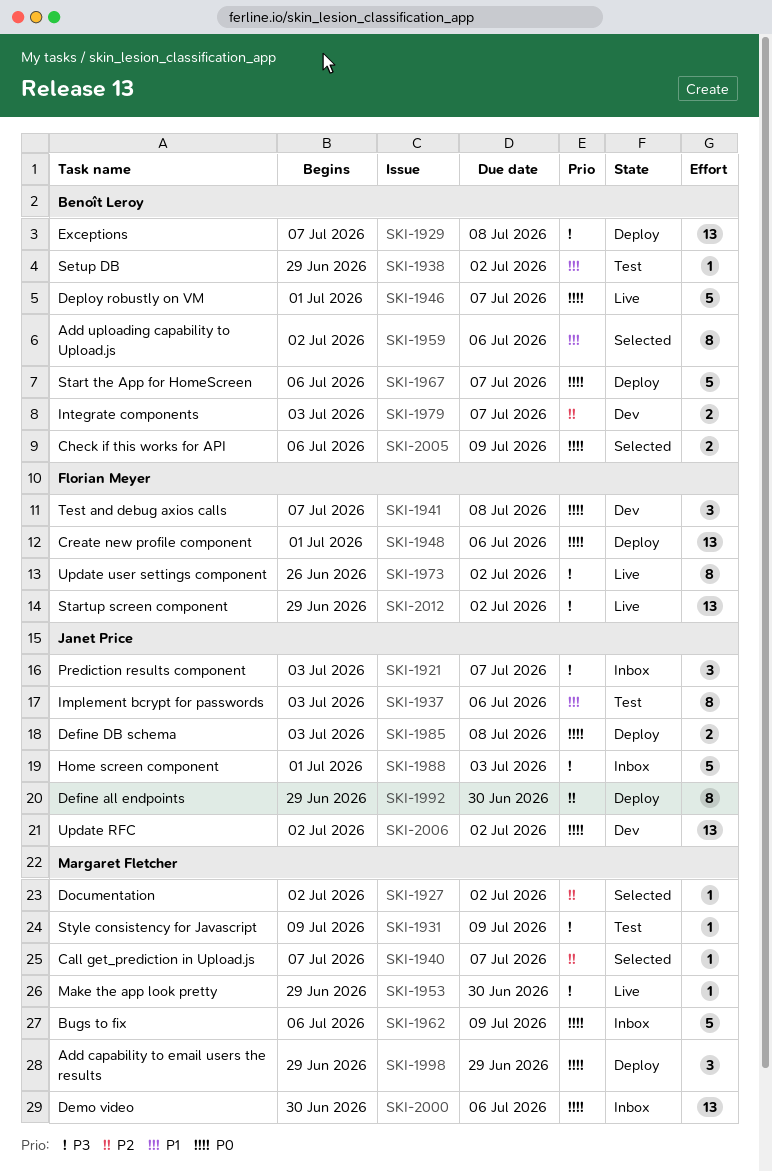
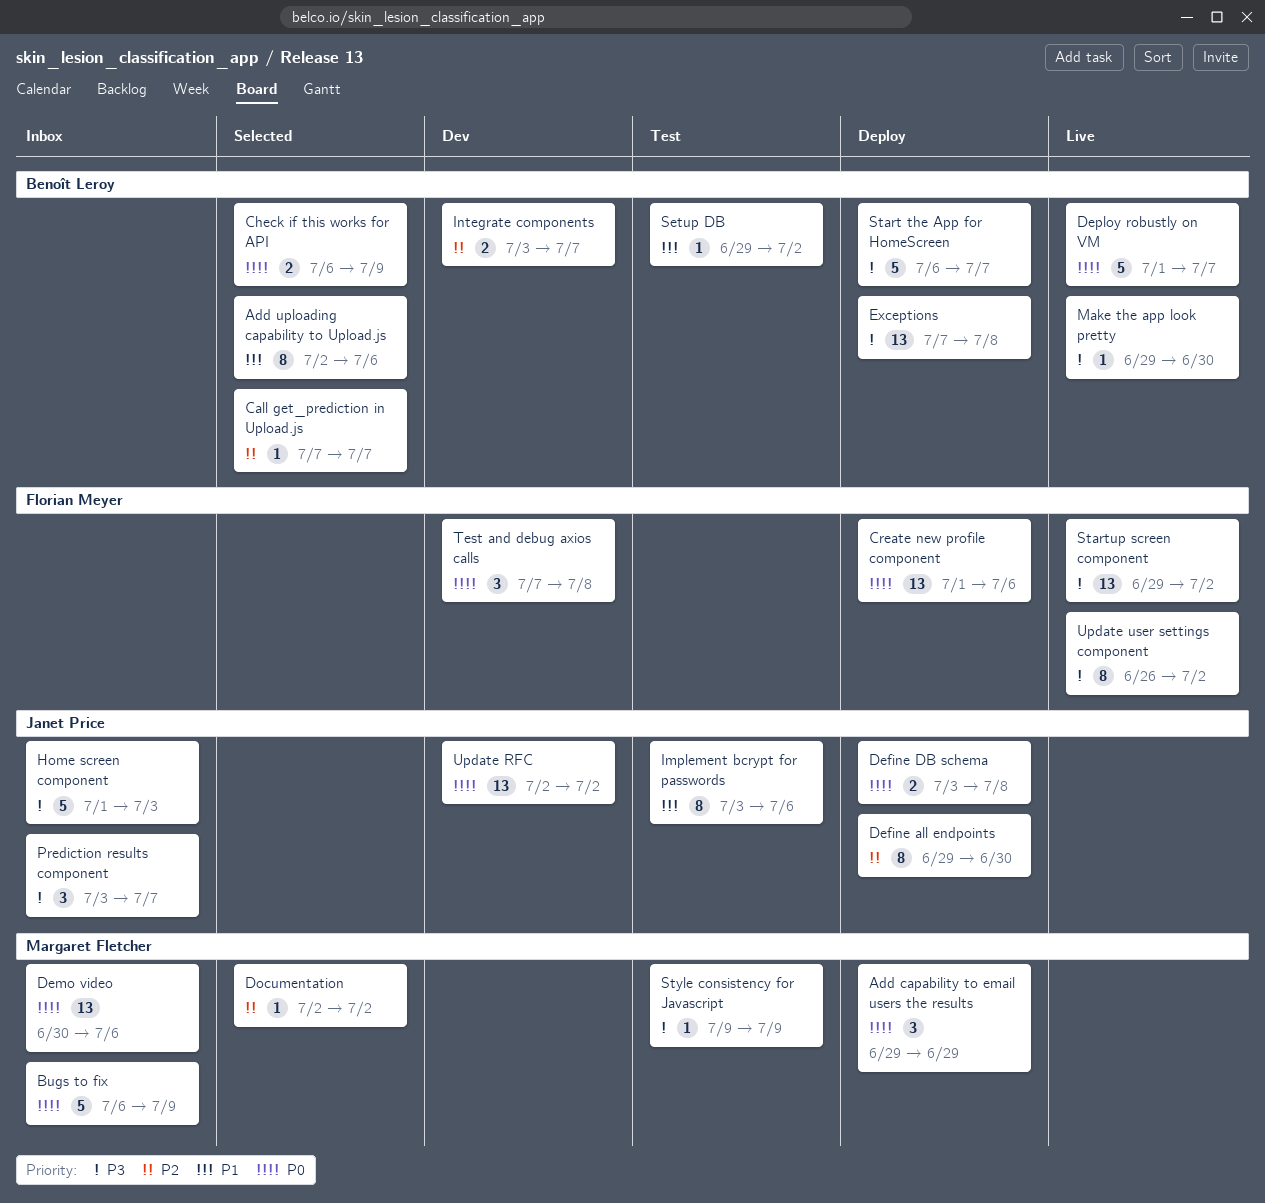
Call get_prediction in Upload.js, owner: Margaret Fletcher -> Benoît Leroy
Make the app look pretty, owner: Margaret Fletcher -> Benoît Leroy
Start the App for HomeScreen, priority: P0 -> P3

